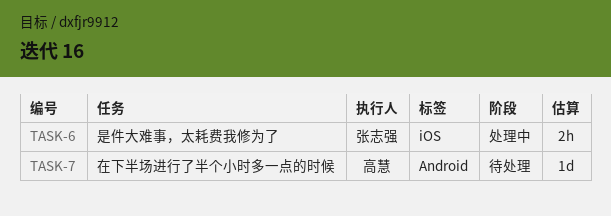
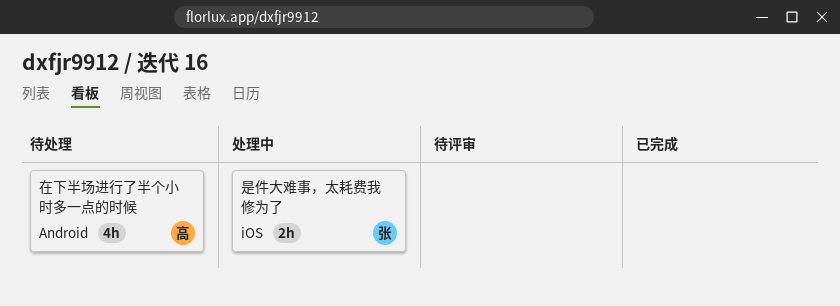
在下半场进行了半个小时多一点的时候, estimate: 1d -> 4h

